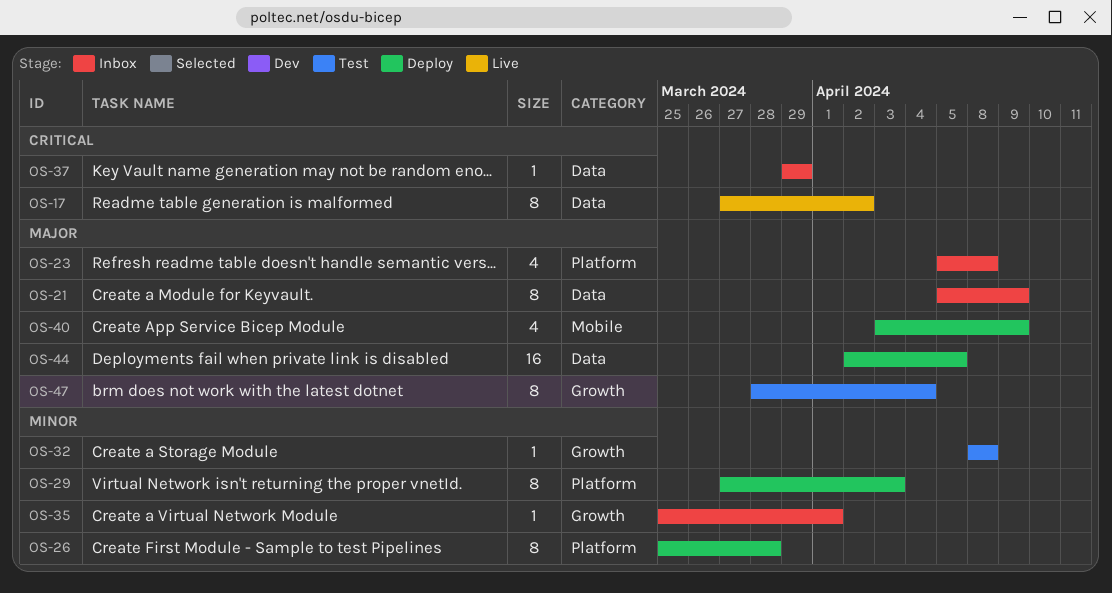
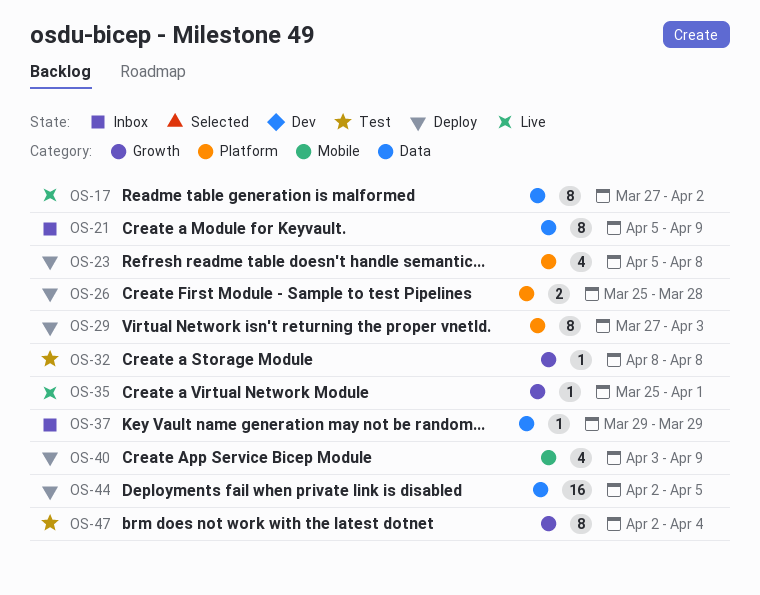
OS-23, status: Inbox -> Deploy
OS-26, estimate: 8 -> 2
OS-35, status: Inbox -> Live
OS-47, start: Mar 28 -> Apr 2

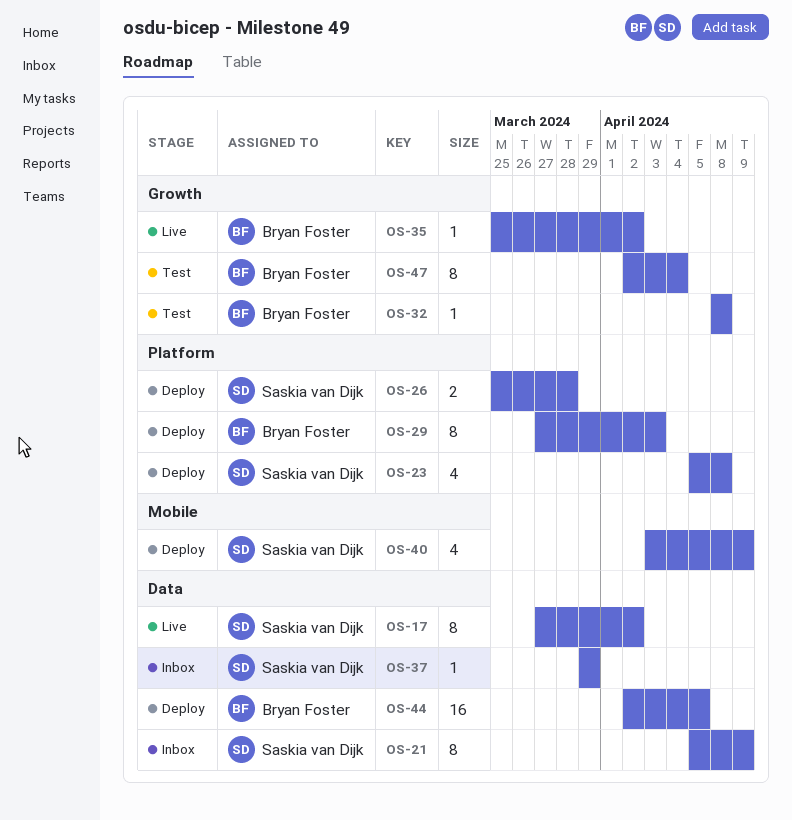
OS-35, due: Apr 1 -> Apr 2

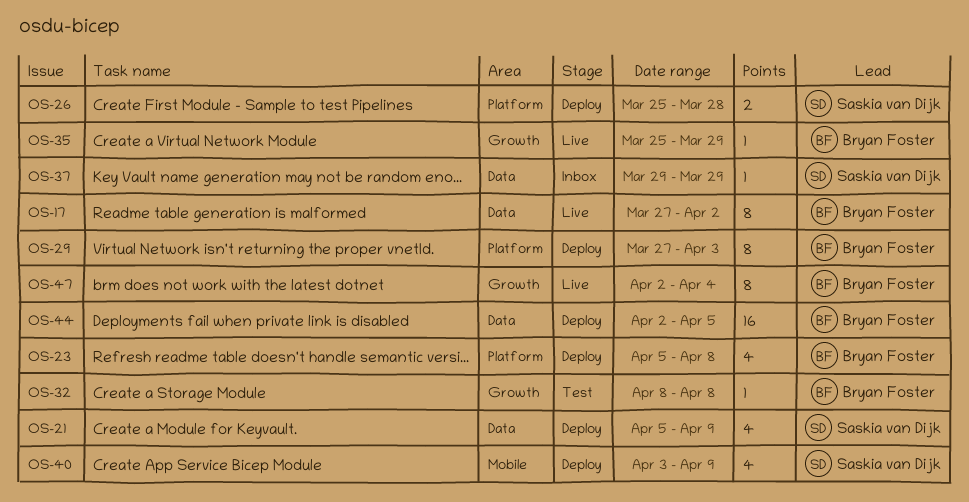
OS-17, owner: Saskia van Dijk -> Bryan Foster
OS-21, status: Inbox -> Deploy
OS-21, estimate: 8 -> 4
OS-23, owner: Saskia van Dijk -> Bryan Foster
OS-35, due: Apr 2 -> Mar 29
OS-47, status: Test -> Live

